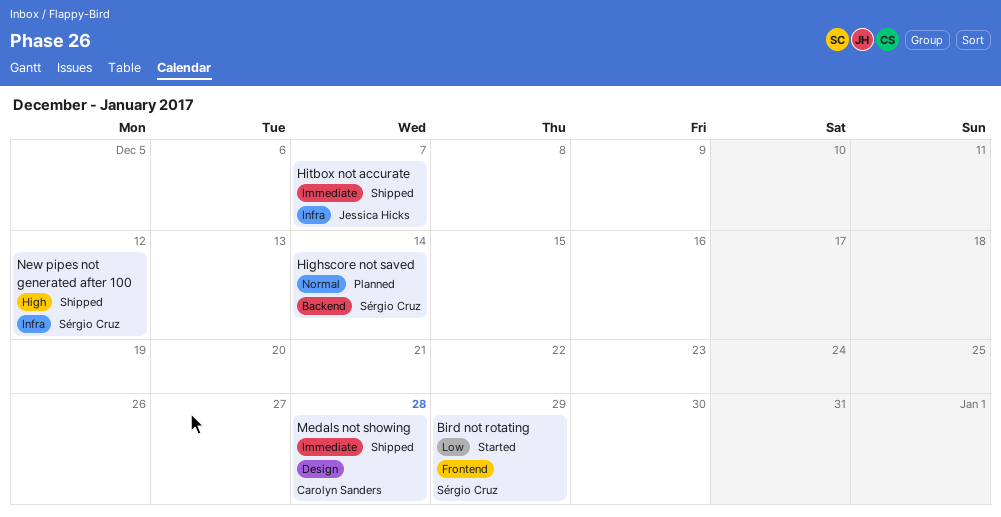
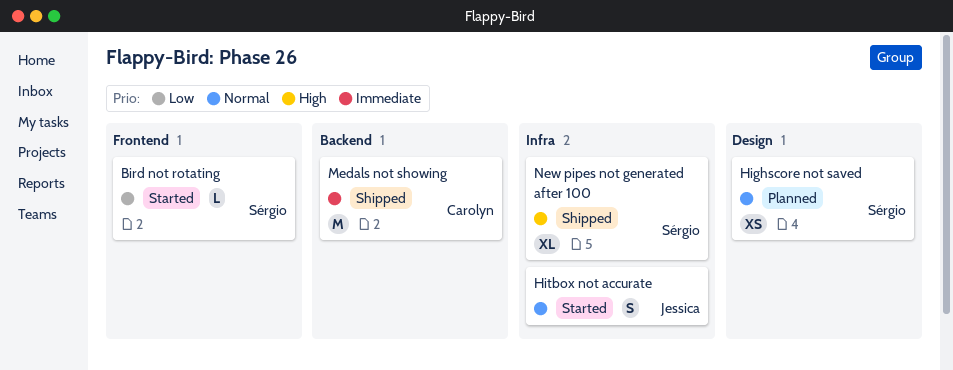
Highscore not saved, label: Backend -> Design
Hitbox not accurate, status: Shipped -> Started
Hitbox not accurate, priority: Immediate -> Normal
Medals not showing, label: Design -> Backend

